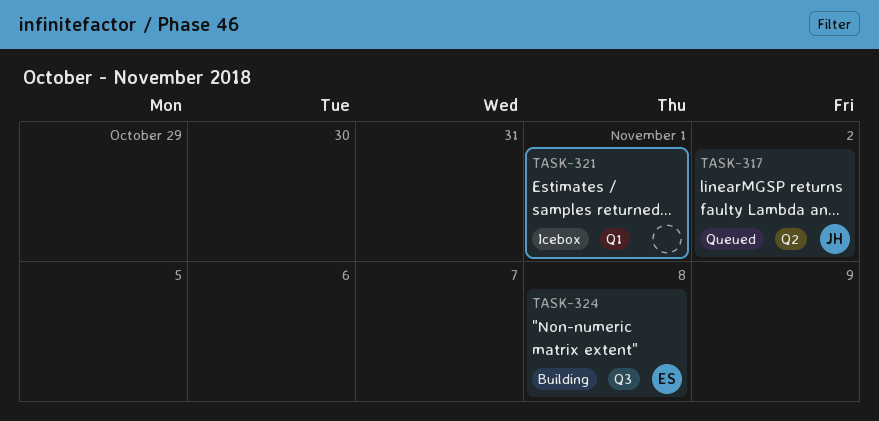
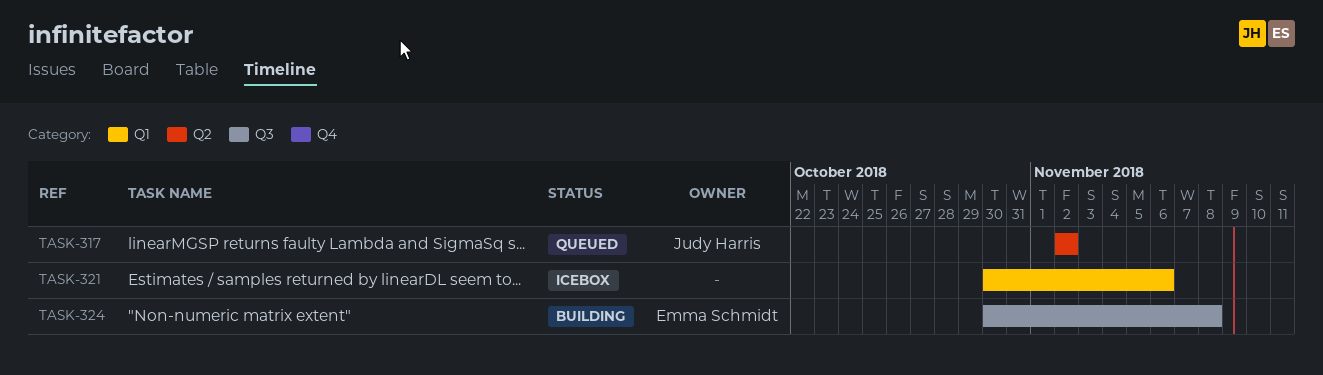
TASK-321, due: Nov 1 -> Nov 6

